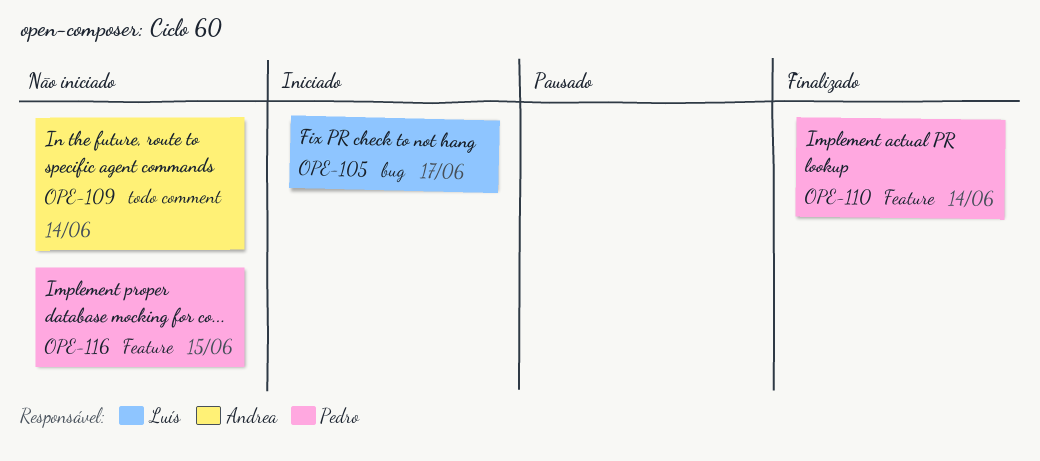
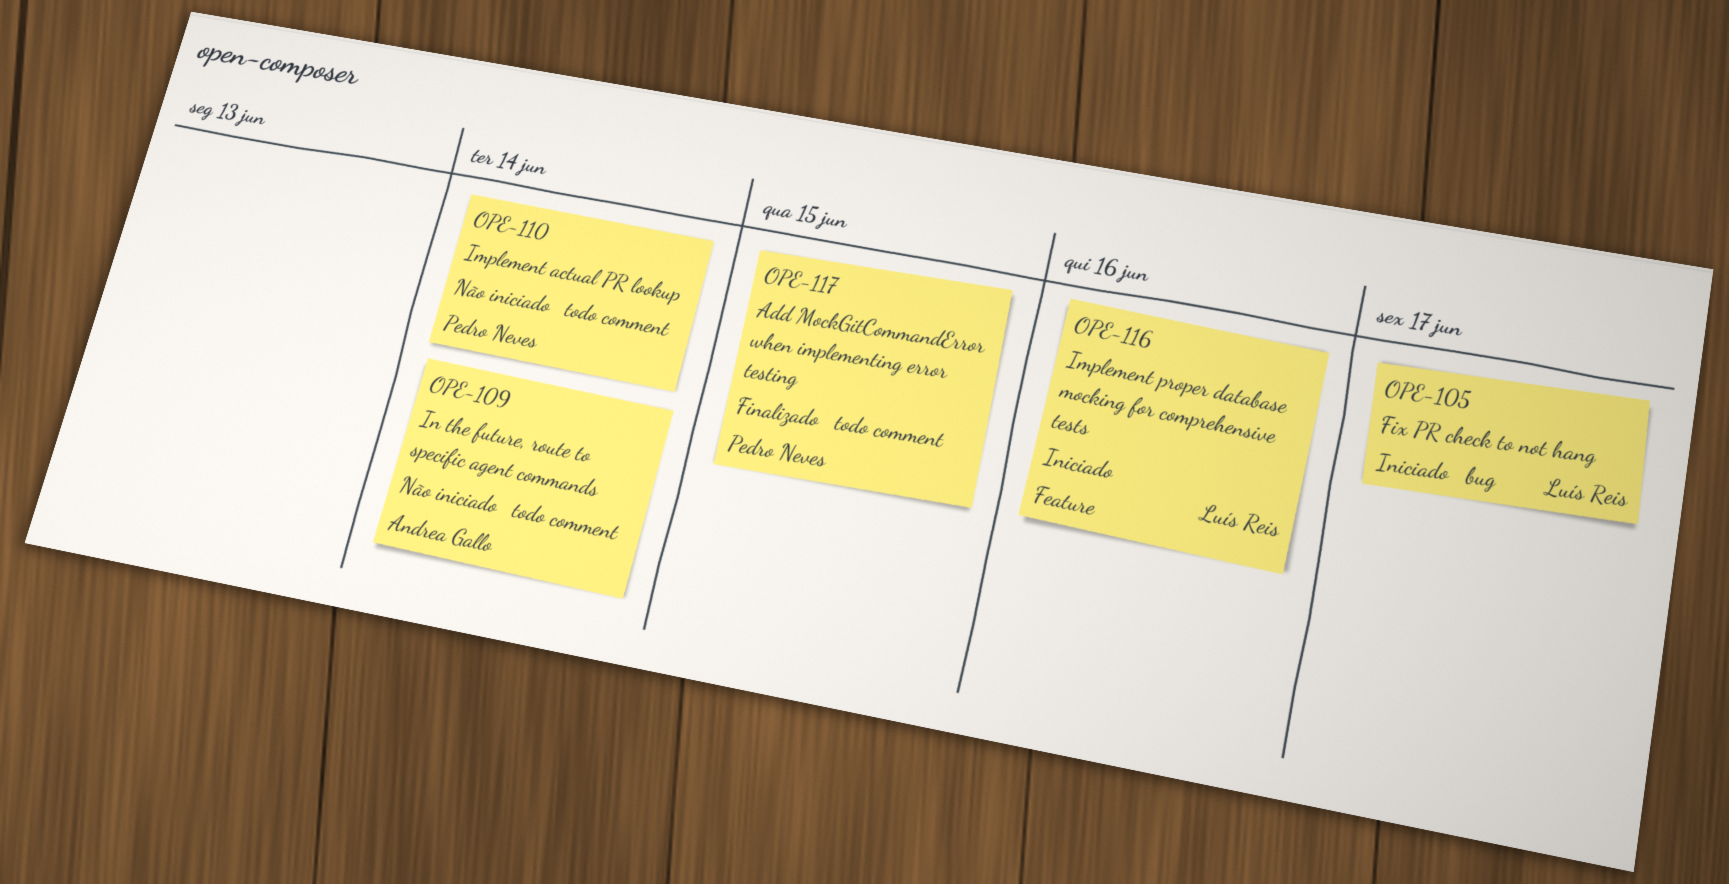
OPE-110, status: Finalizado -> Não iniciado
OPE-110, label: Feature -> todo comment
OPE-116, status: Não iniciado -> Iniciado
OPE-116, owner: Pedro Neves -> Luís Reis
OPE-116, due: Jun 15 -> Jun 16
OPE-117: none -> present

